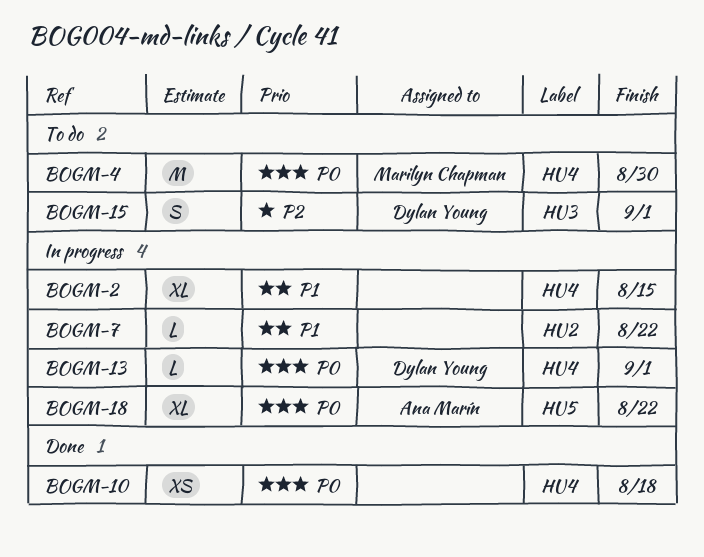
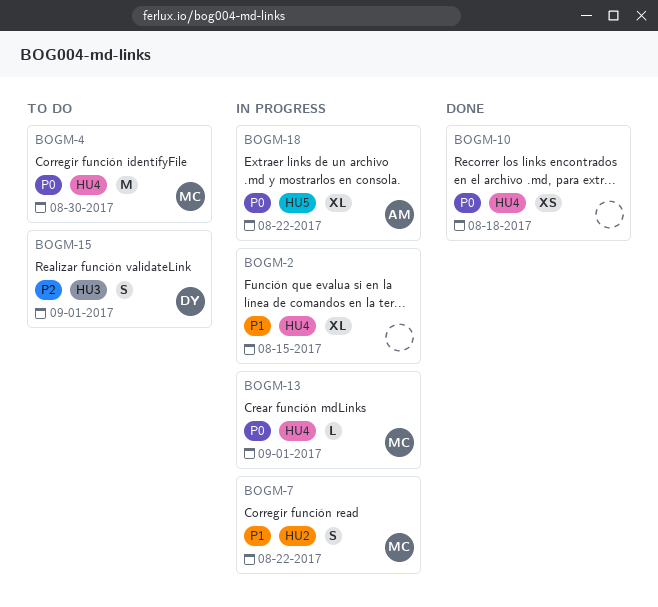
BOGM-7, owner: none -> Marilyn Chapman
BOGM-7, estimate: L -> S
BOGM-13, owner: Dylan Young -> Marilyn Chapman

